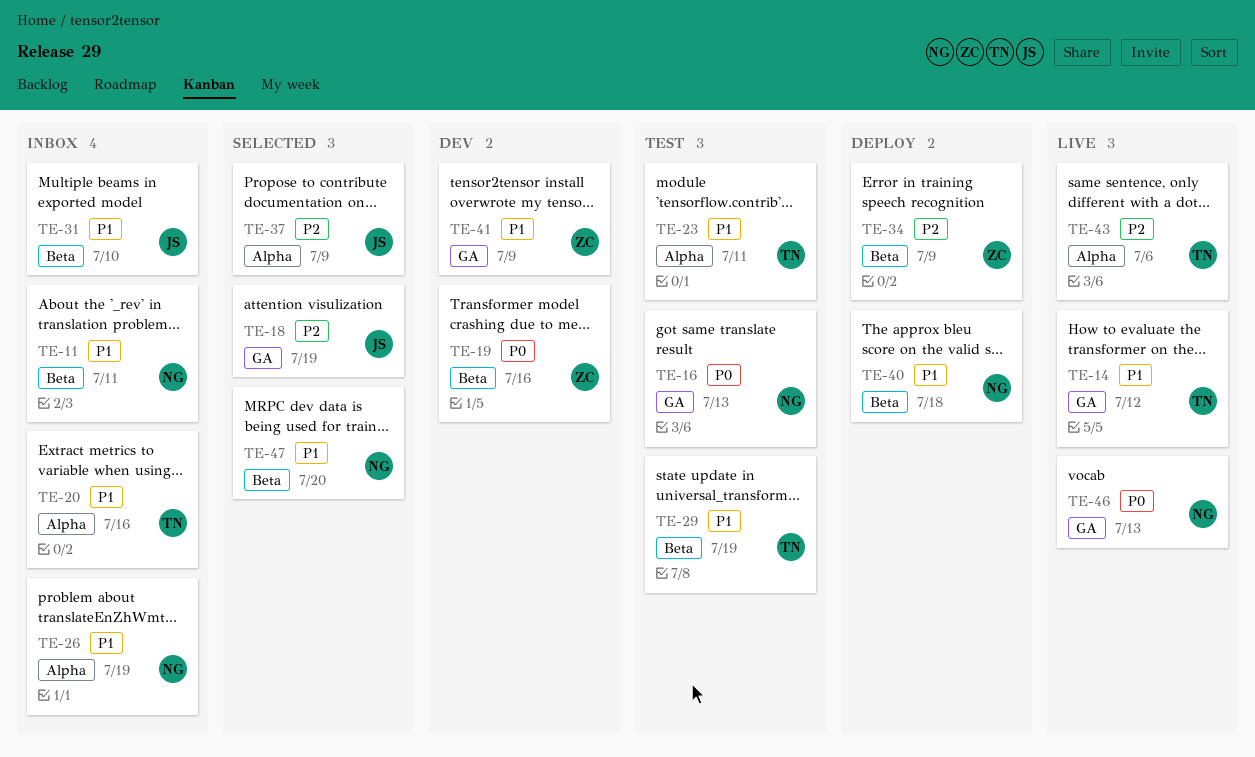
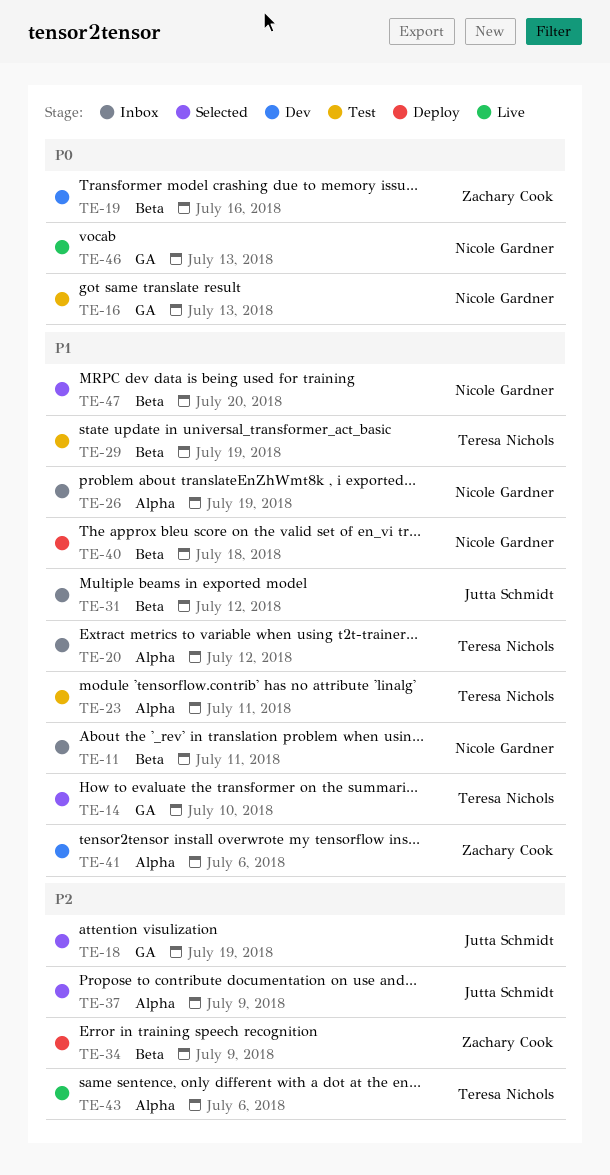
TE-14, status: Live -> Selected
TE-14, due: Jul 12 -> Jul 10
TE-20, due: Jul 16 -> Jul 12
TE-31, due: Jul 10 -> Jul 12
TE-41, label: GA -> Alpha
TE-41, due: Jul 9 -> Jul 6

